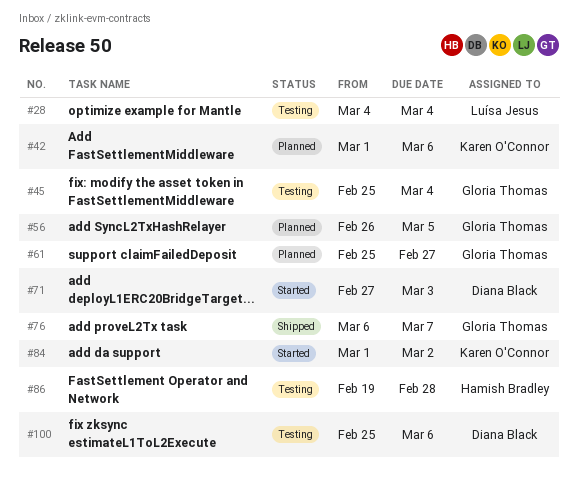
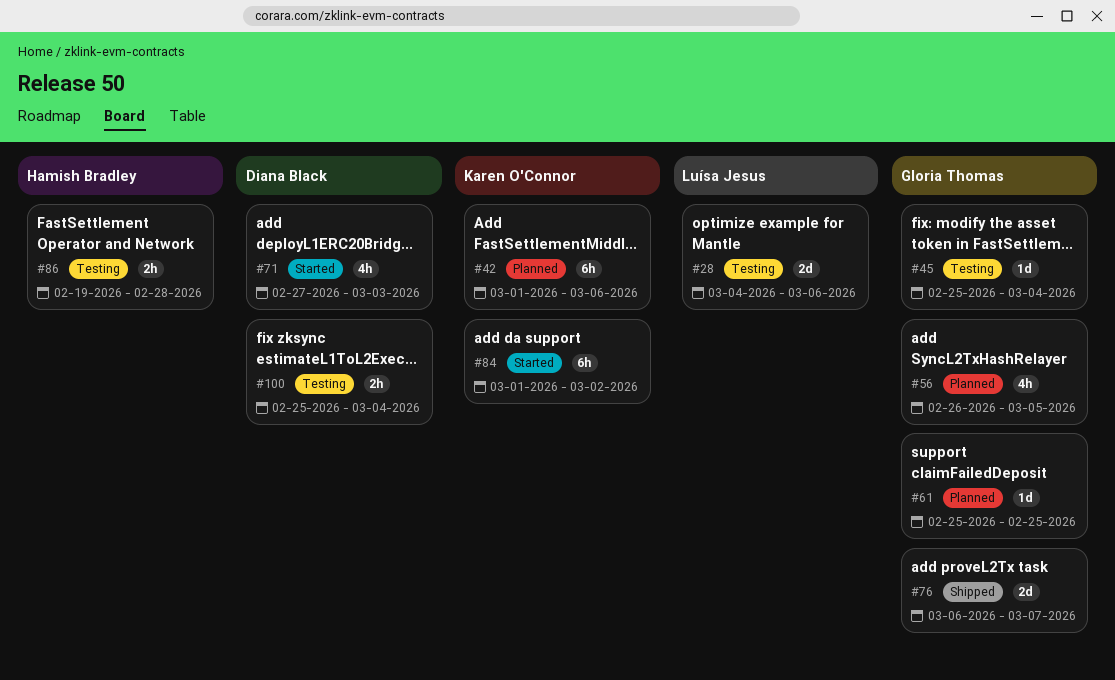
#28, due: Mar 4 -> Mar 6
#61, due: Feb 27 -> Feb 25
#100, due: Mar 6 -> Mar 4

